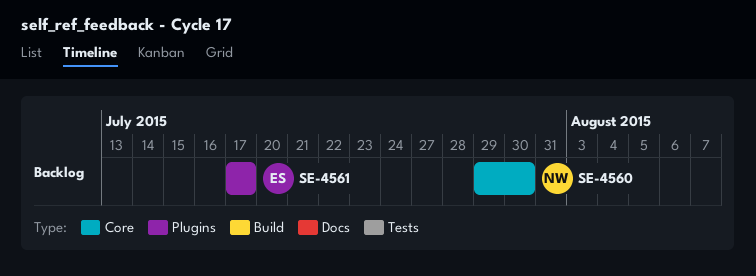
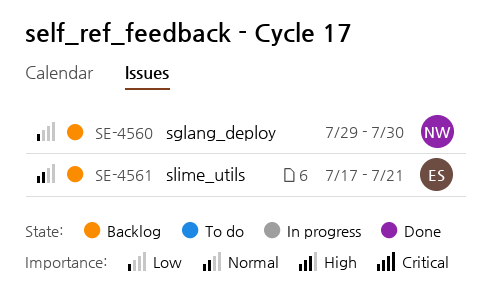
SE-4561, due: Jul 17 -> Jul 21

